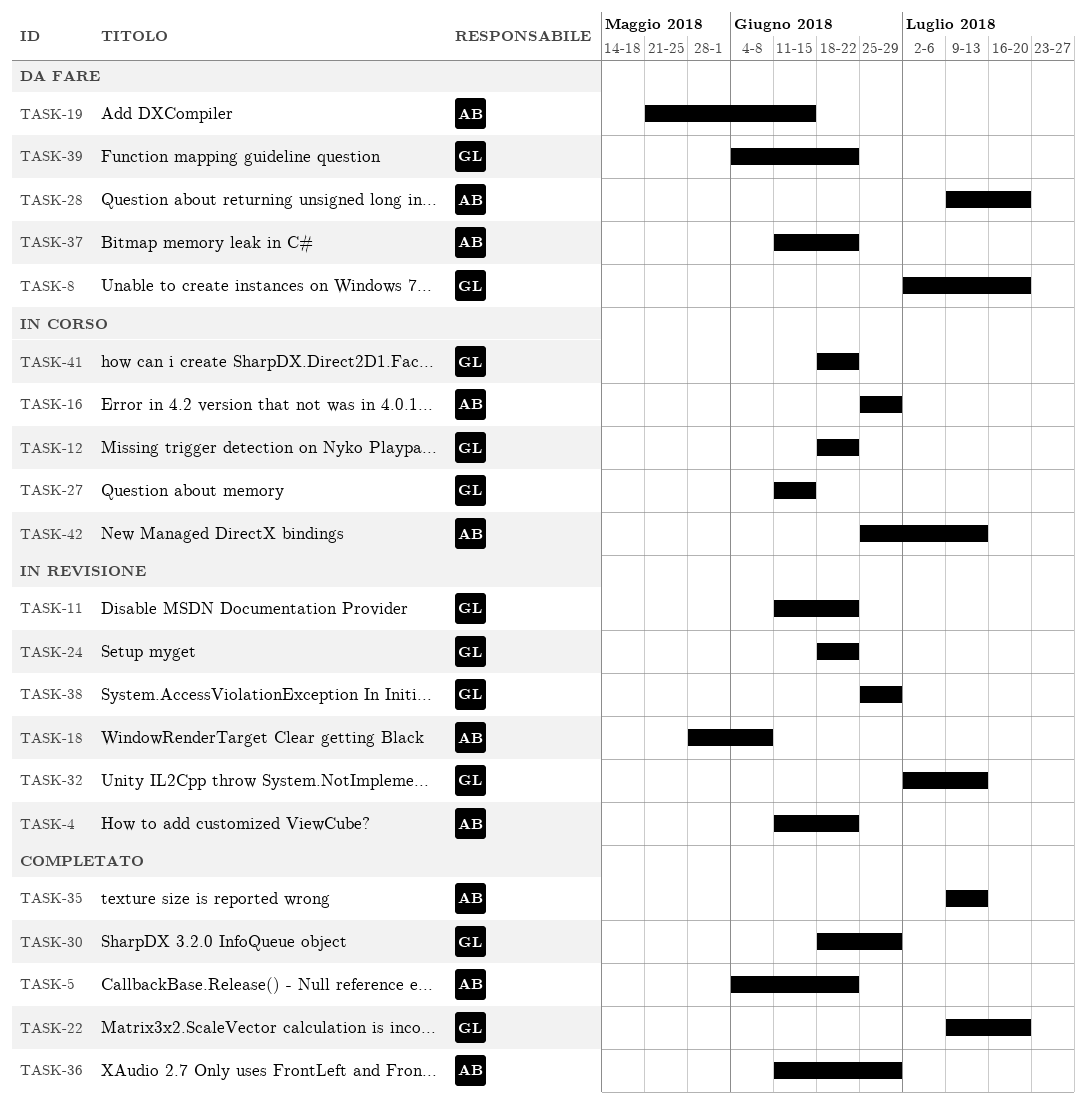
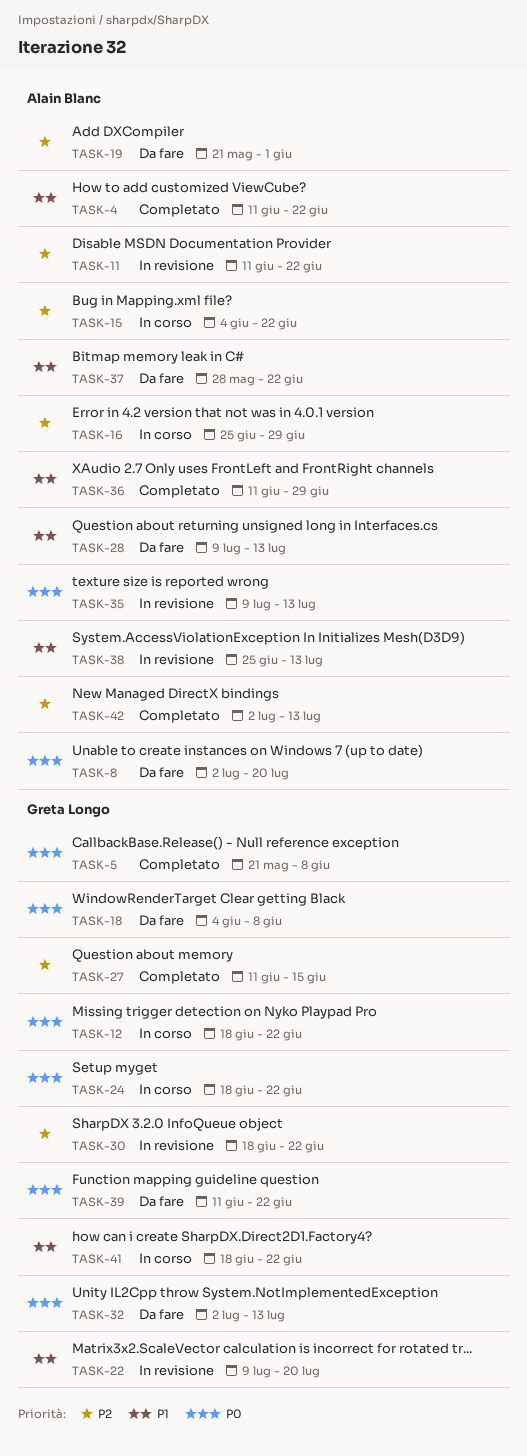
TASK-4, status: In revisione -> Completato
TASK-5, owner: Alain Blanc -> Greta Longo
TASK-5, start: Jun 4 -> May 21
TASK-5, due: Jun 22 -> Jun 8
TASK-8, owner: Greta Longo -> Alain Blanc
TASK-11, owner: Greta Longo -> Alain Blanc
TASK-15: none -> present
TASK-18, status: In revisione -> Da fare
TASK-18, owner: Alain Blanc -> Greta Longo
TASK-18, start: May 28 -> Jun 4
TASK-19, due: Jun 15 -> Jun 1
TASK-22, status: Completato -> In revisione
TASK-24, status: In revisione -> In corso
TASK-27, status: In corso -> Completato
TASK-28, due: Jul 20 -> Jul 13
TASK-30, status: Completato -> In revisione
TASK-30, due: Jun 29 -> Jun 22
TASK-32, status: In revisione -> Da fare
TASK-35, status: Completato -> In revisione
TASK-37, start: Jun 11 -> May 28
TASK-38, owner: Greta Longo -> Alain Blanc
TASK-38, due: Jun 29 -> Jul 13
TASK-39, start: Jun 4 -> Jun 11
TASK-42, status: In corso -> Completato
TASK-42, start: Jun 25 -> Jul 2

